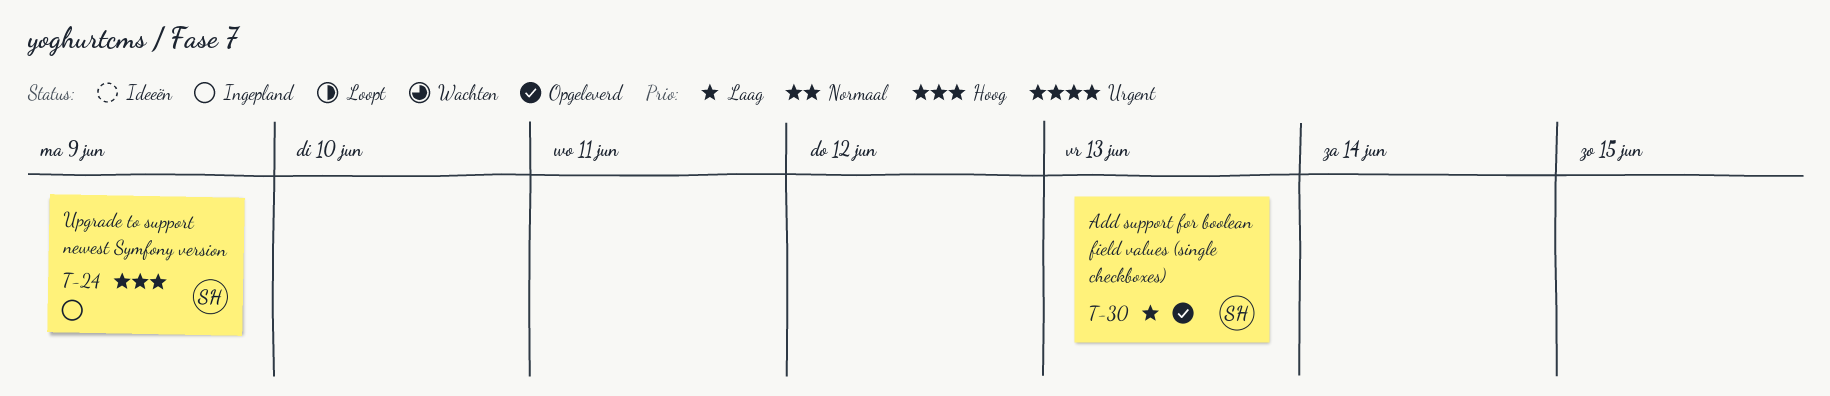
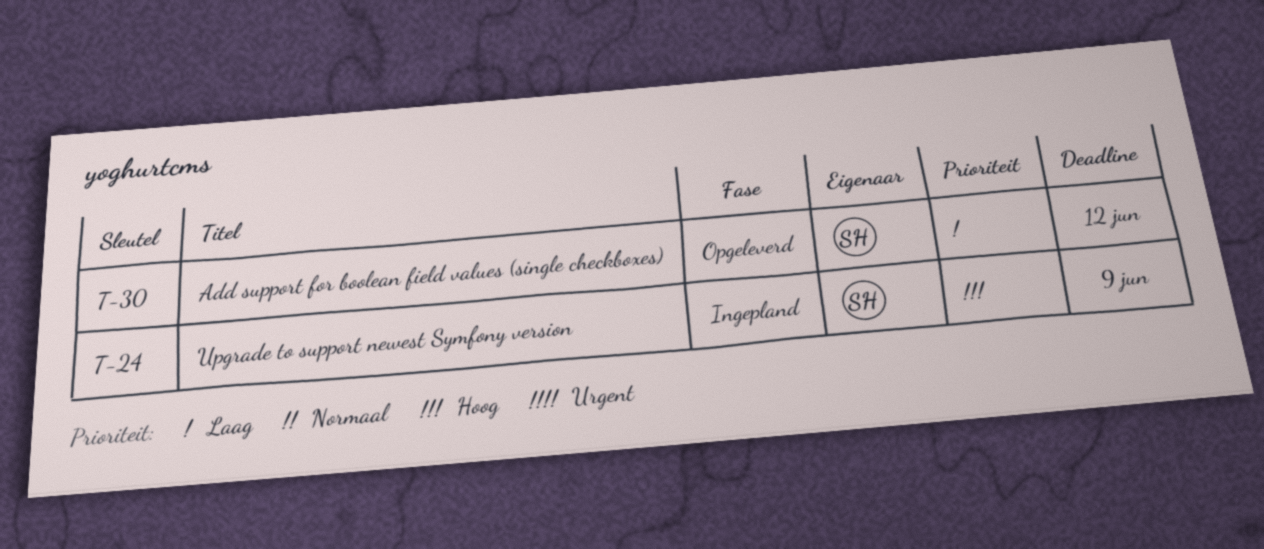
T-30, due: Jun 13 -> Jun 12

